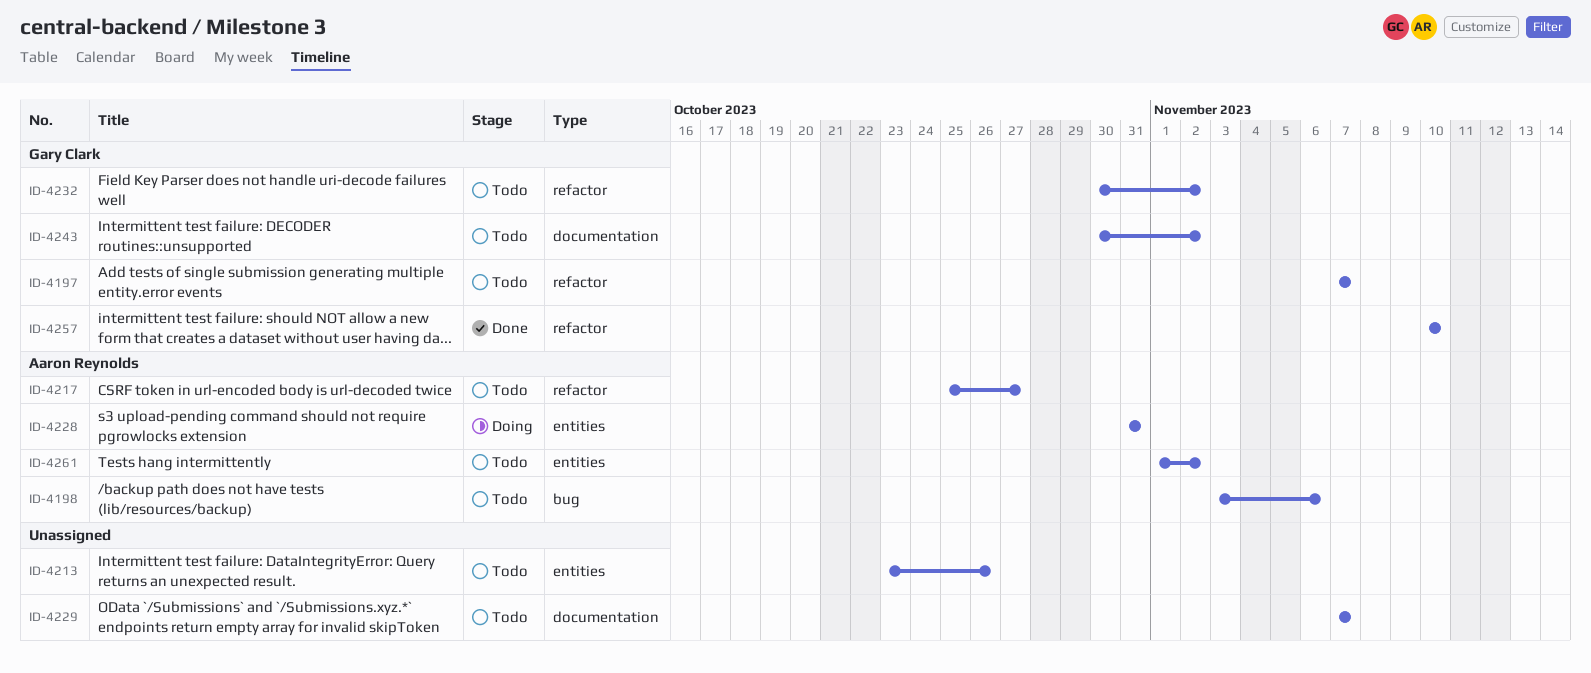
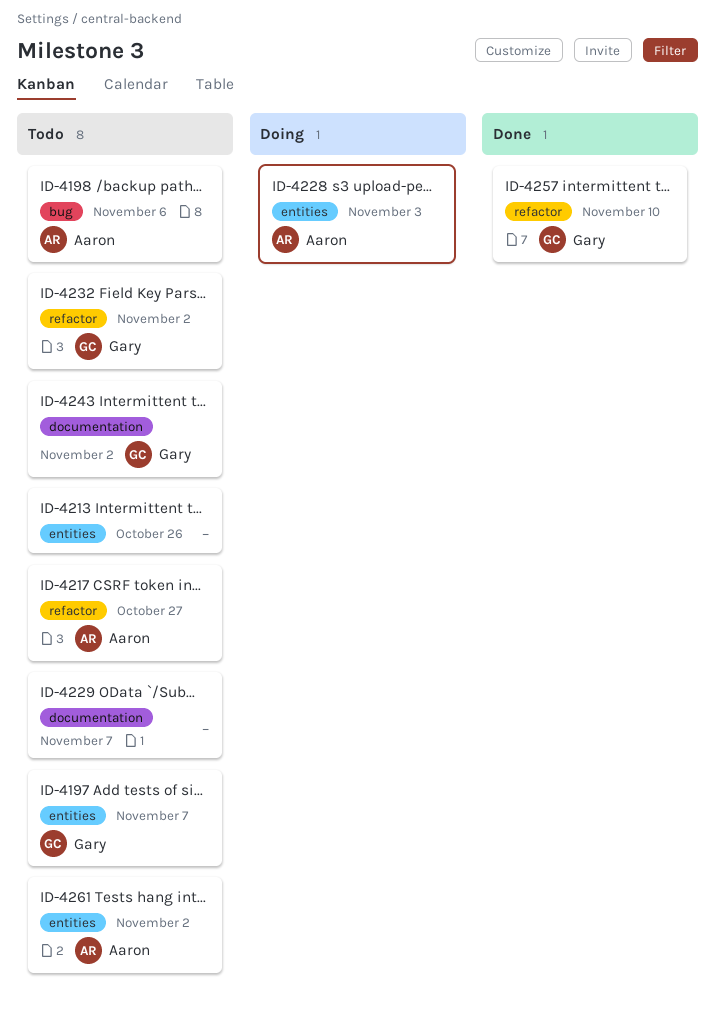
ID-4197, label: refactor -> entities
ID-4228, due: Oct 31 -> Nov 3

